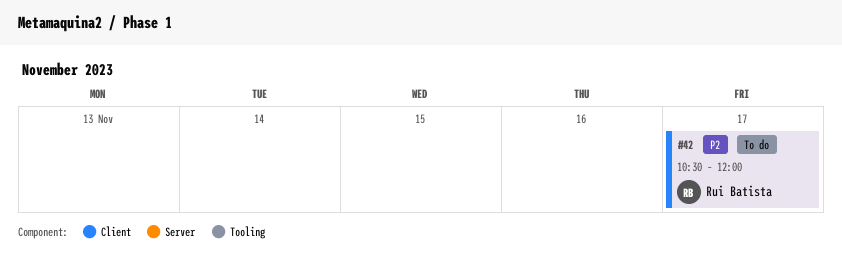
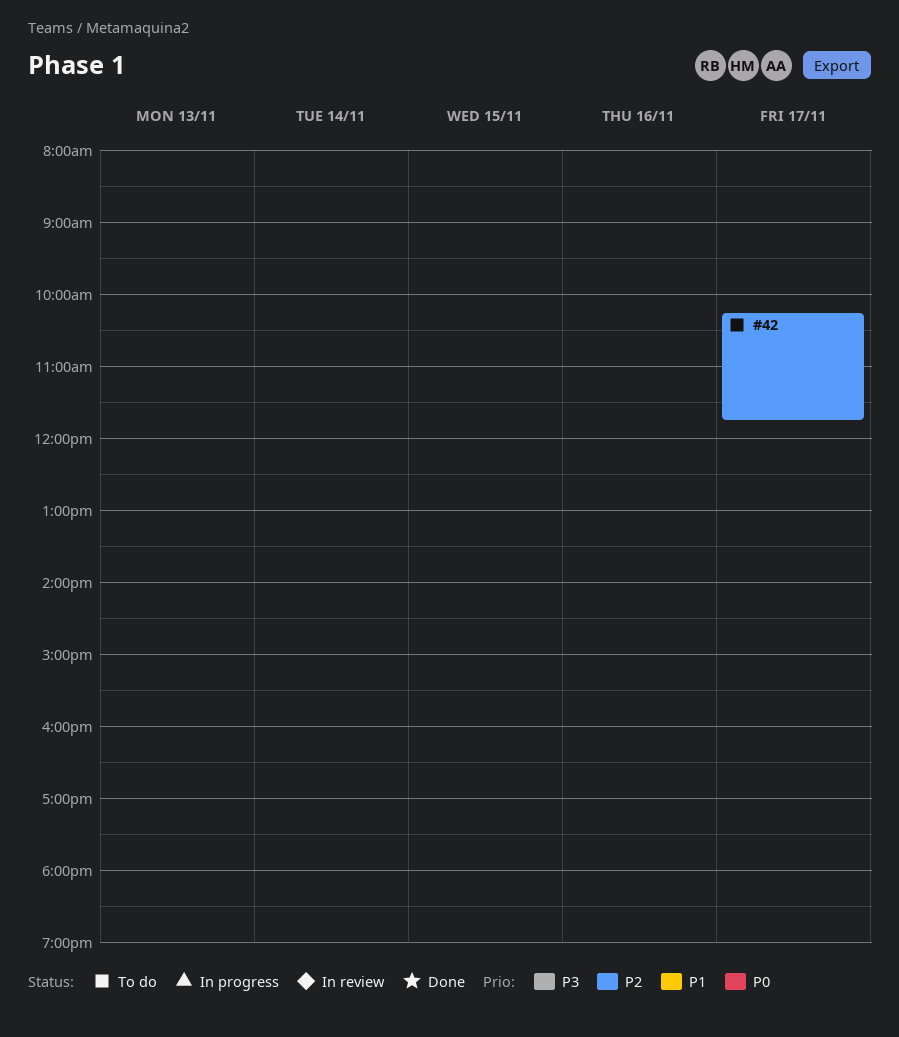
#42, begins: 10:30 -> 10:15
#42, ends: 12:00 -> 11:45

